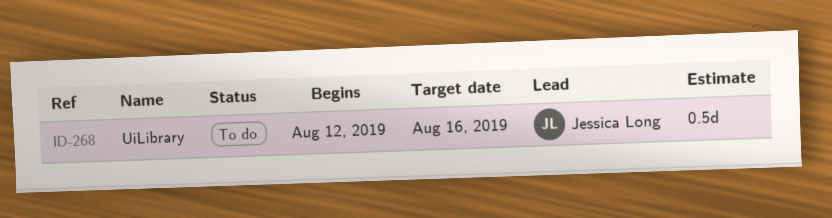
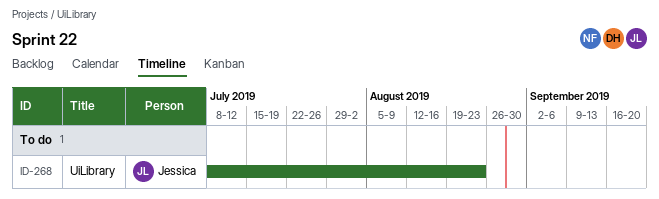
ID-268, start: Aug 12 -> Jul 8
ID-268, due: Aug 16 -> Aug 23

